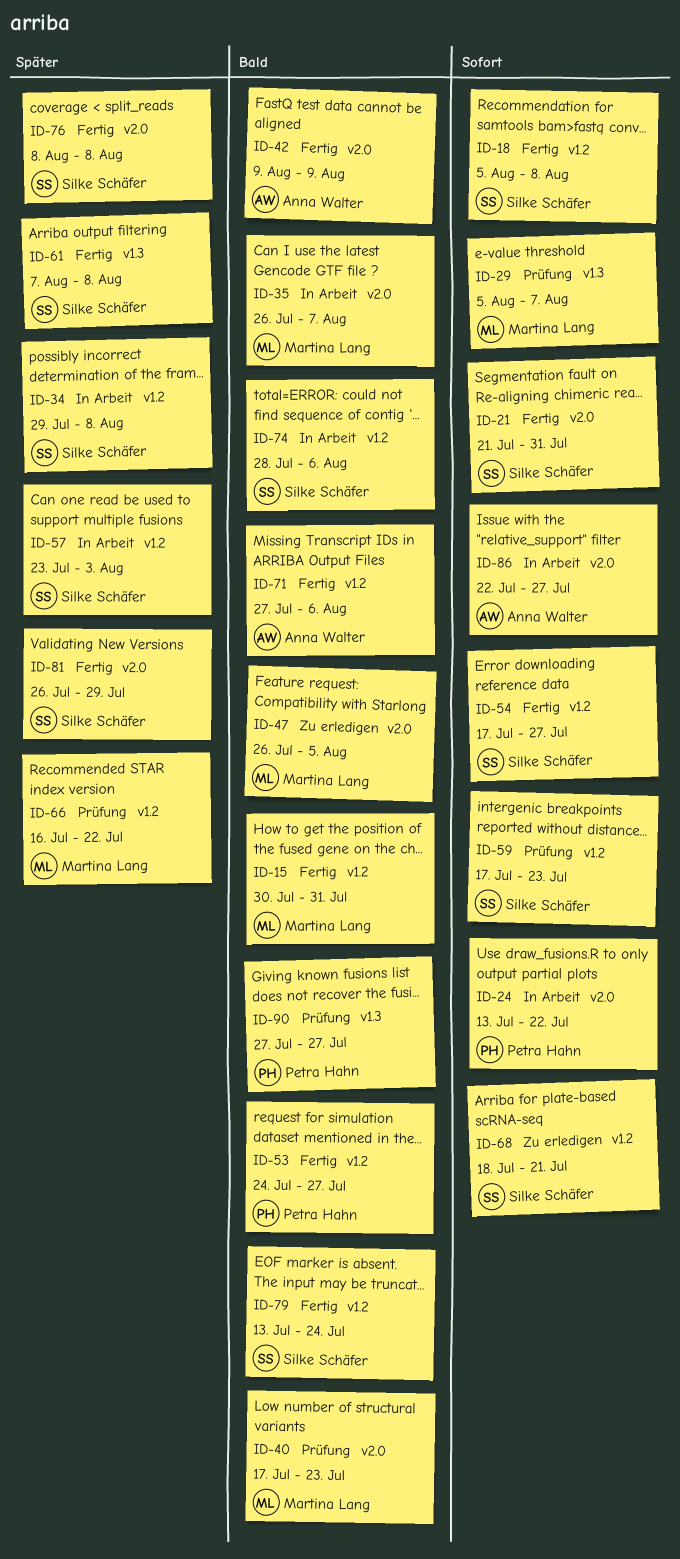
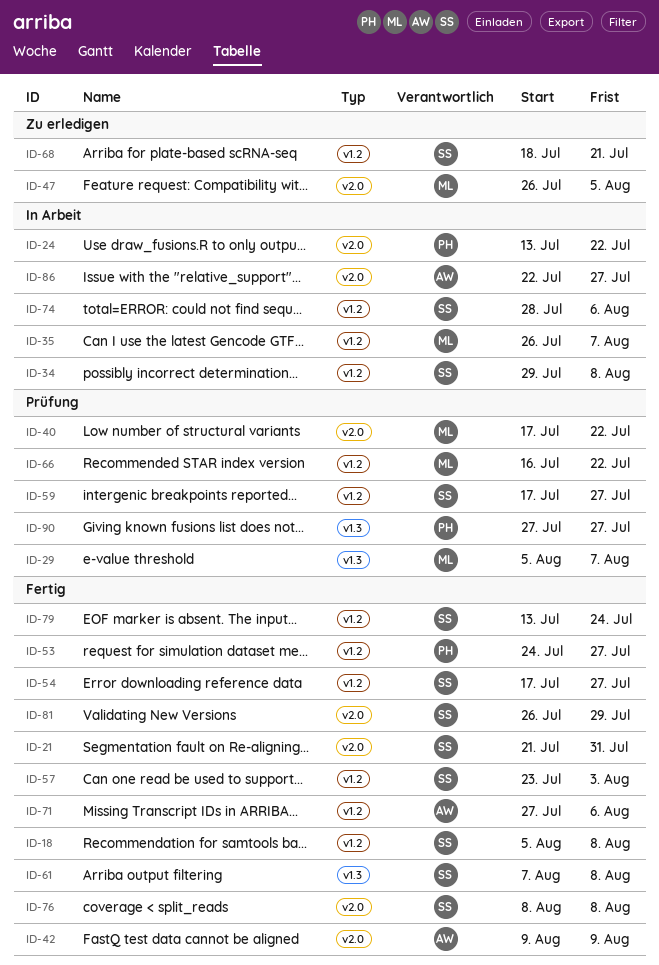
ID-15: present -> none
ID-35, label: v2.0 -> v1.2
ID-40, due: Jul 23 -> Jul 22
ID-57, status: In Arbeit -> Fertig
ID-59, due: Jul 23 -> Jul 27

